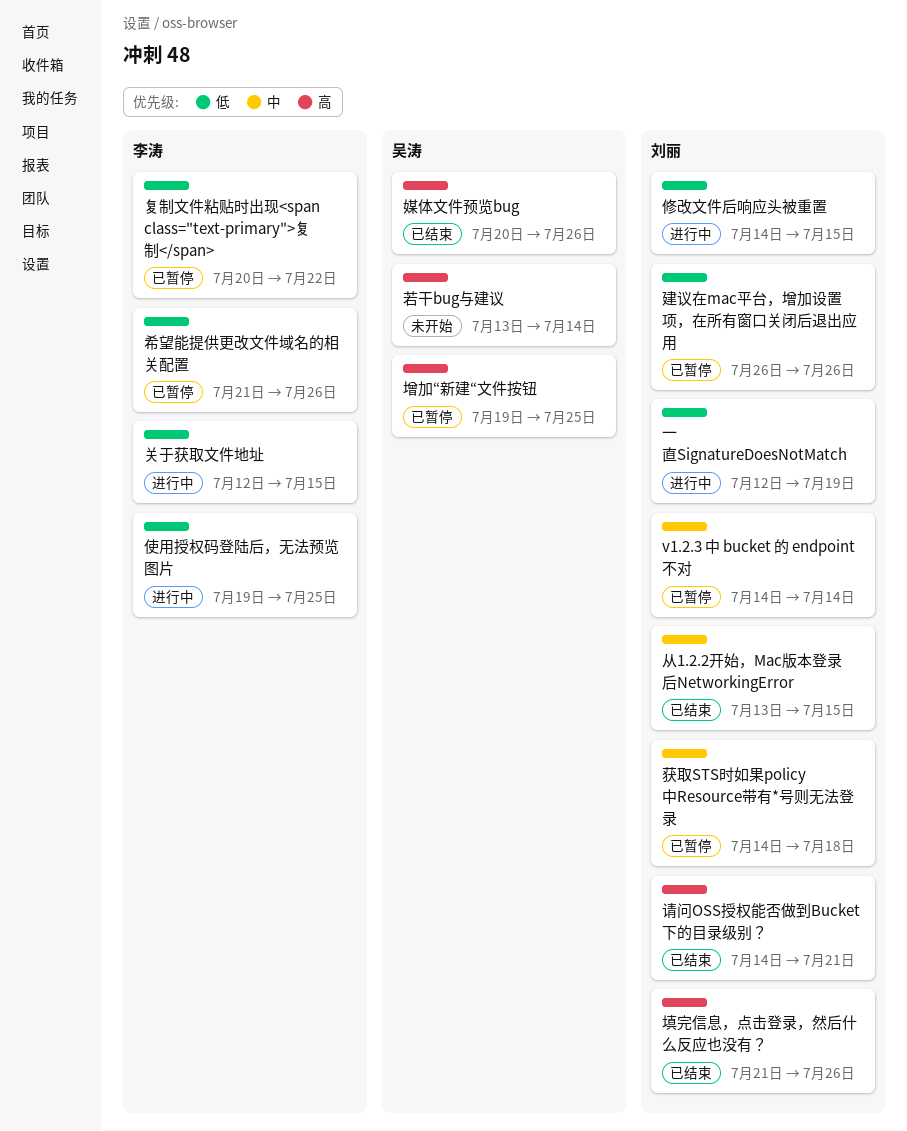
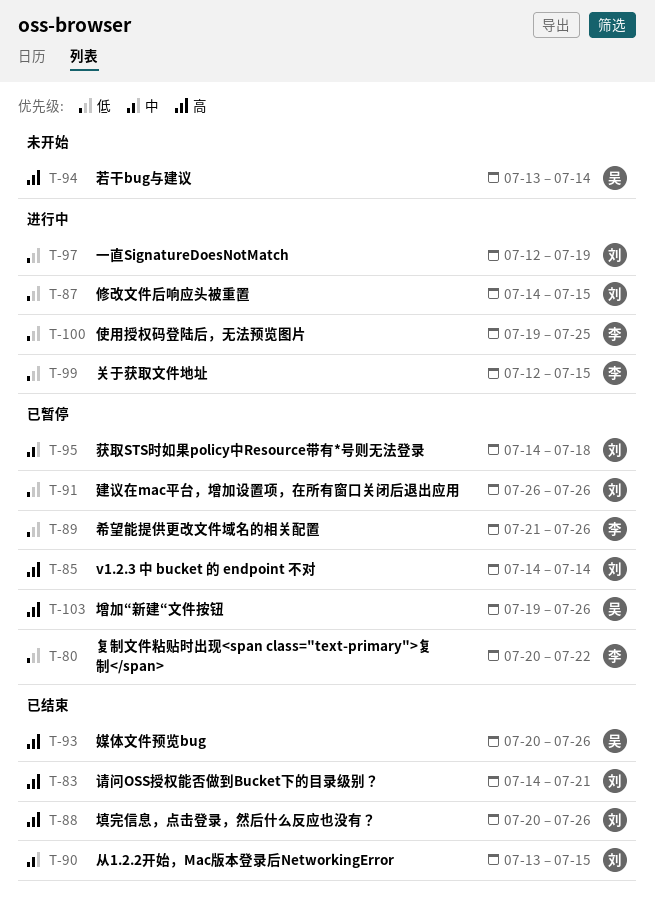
v1.2.3 中 bucket 的 endpoint 不对, priority: 中 -> 高
填完信息，点击登录，然后什么反应也没有？, start: Jul 21 -> Jul 20
增加“新建“文件按钮, due: Jul 25 -> Jul 26

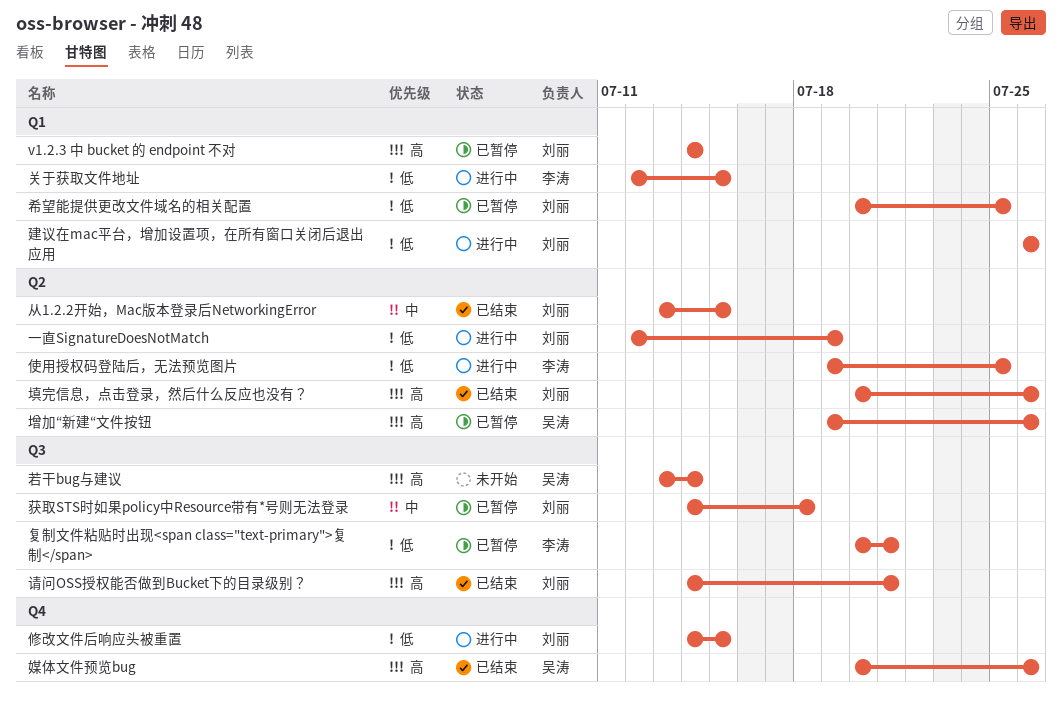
复制文件粘贴时出现<span class="text-primary">复制</span>, due: Jul 22 -> Jul 21
希望能提供更改文件域名的相关配置, owner: 李涛 -> 刘丽
希望能提供更改文件域名的相关配置, start: Jul 21 -> Jul 20
希望能提供更改文件域名的相关配置, due: Jul 26 -> Jul 25
建议在mac平台，增加设置项，在所有窗口关闭后退出应用, status: 已暂停 -> 进行中

